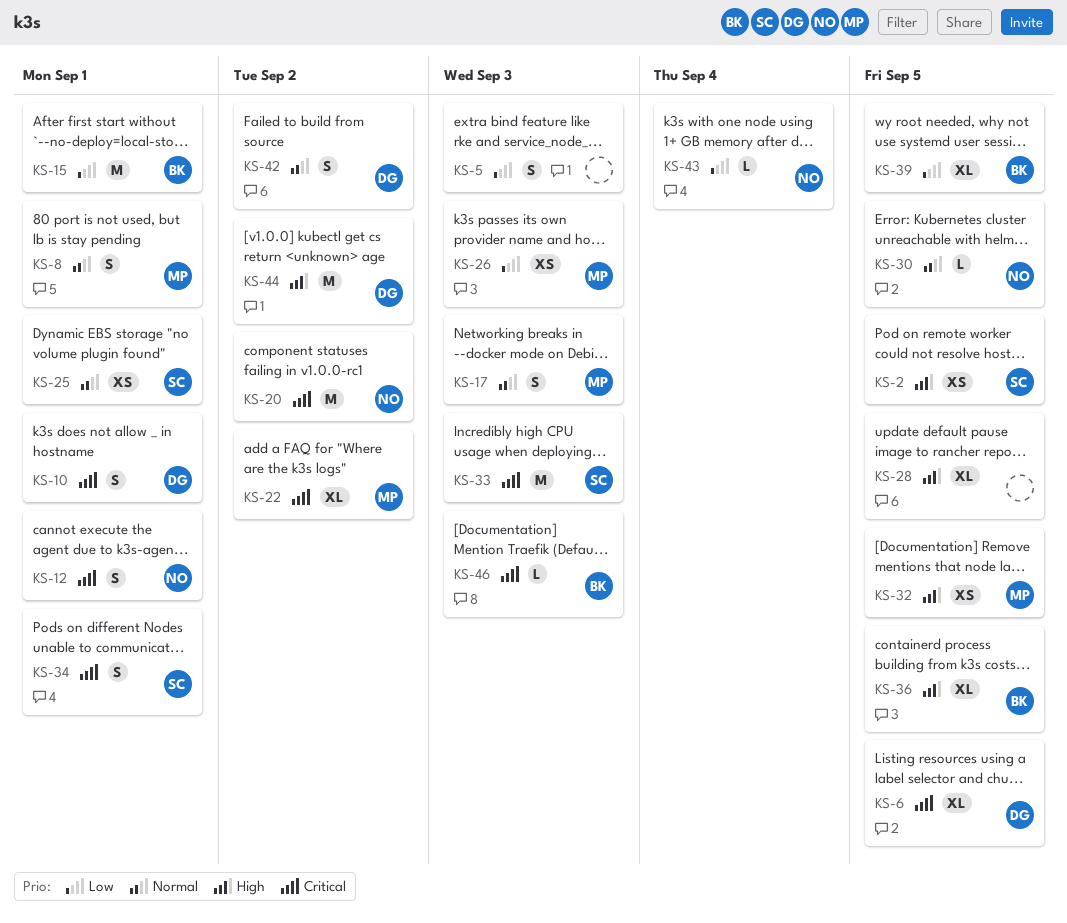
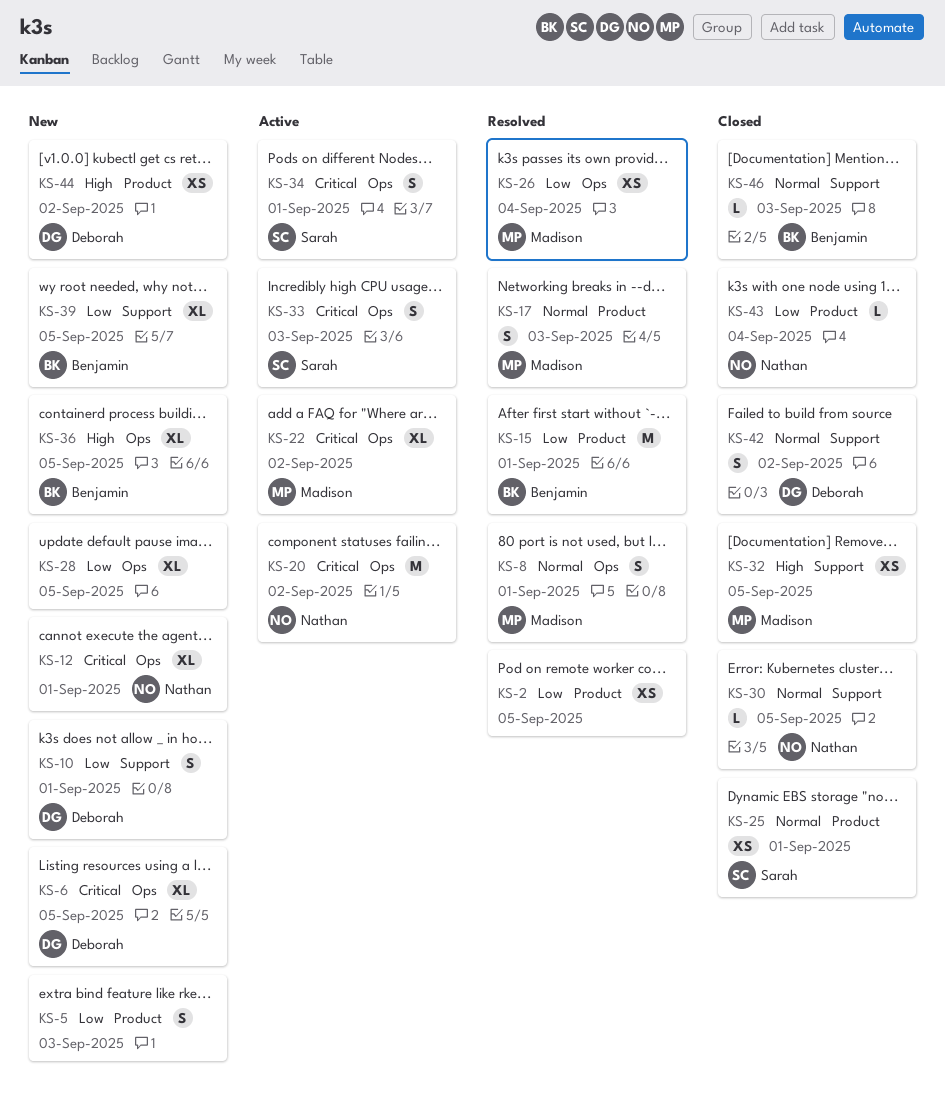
KS-2, owner: Sarah -> none
KS-2, priority: High -> Low
KS-10, priority: Critical -> Low
KS-12, estimate: S -> XL
KS-26, due: Sep 3 -> Sep 4
KS-28, priority: High -> Low
KS-33, estimate: M -> S
KS-44, estimate: M -> XS
KS-46, priority: Critical -> Normal

